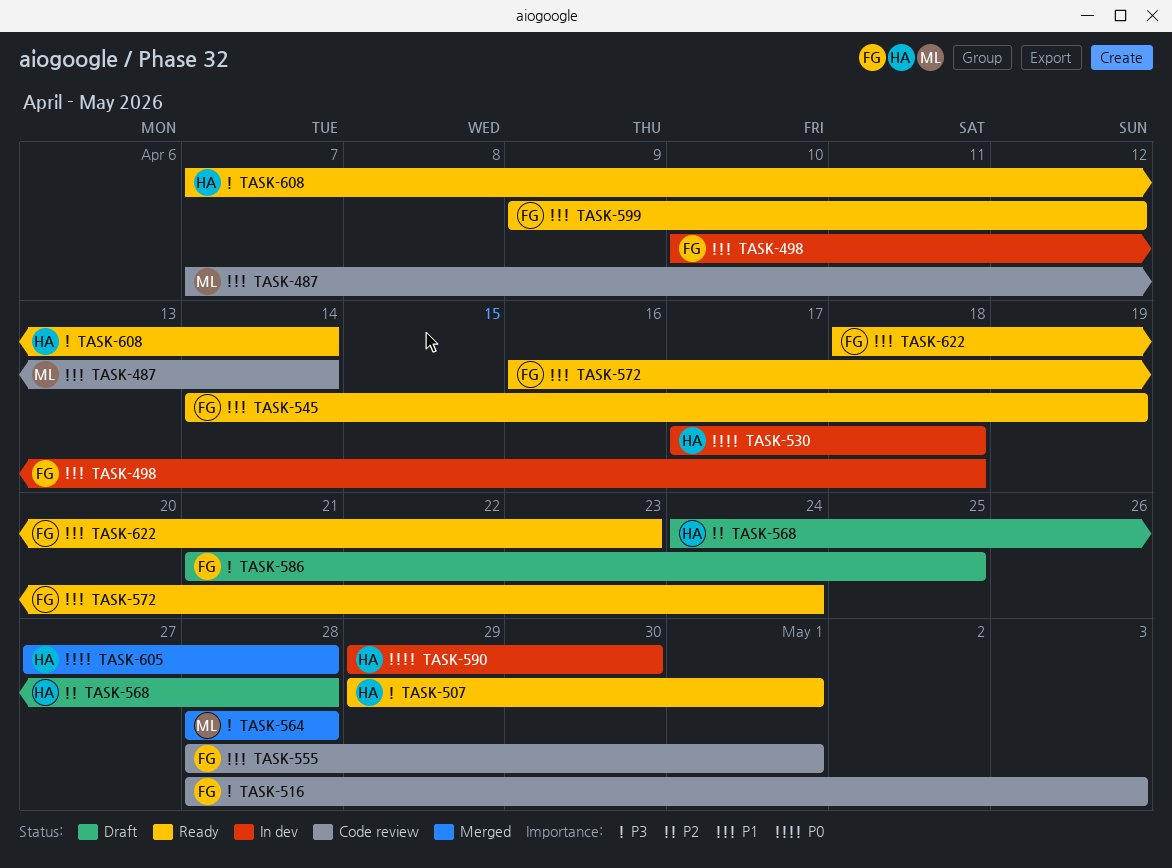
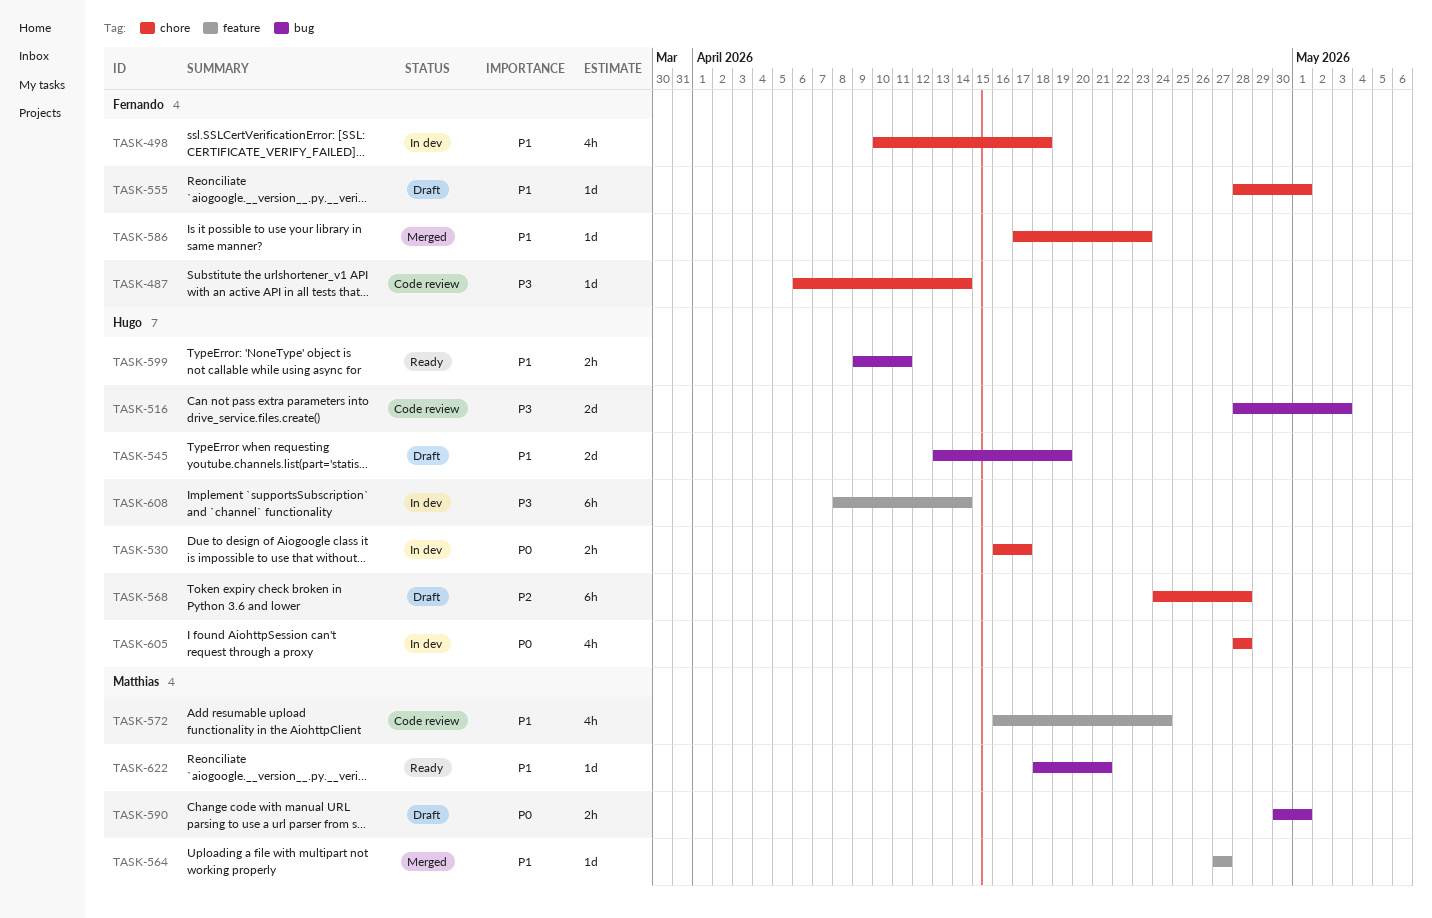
TASK-487, owner: Matthias -> Fernando
TASK-487, priority: P1 -> P3
TASK-487, start: Apr 7 -> Apr 6
TASK-507: present -> none
TASK-516, owner: Fernando -> Hugo
TASK-530, start: Apr 17 -> Apr 16
TASK-530, due: Apr 18 -> Apr 17
TASK-545, status: Ready -> Draft
TASK-545, owner: Fernando -> Hugo
TASK-545, start: Apr 14 -> Apr 13
TASK-555, status: Code review -> Draft
TASK-564, priority: P3 -> P1
TASK-564, start: Apr 28 -> Apr 27
TASK-564, due: Apr 28 -> Apr 27
TASK-572, status: Ready -> Code review
TASK-572, owner: Fernando -> Matthias
TASK-586, status: Draft -> Merged
TASK-586, priority: P3 -> P1
TASK-586, start: Apr 21 -> Apr 17
TASK-586, due: Apr 25 -> Apr 23
TASK-590, status: In dev -> Draft
TASK-590, owner: Hugo -> Matthias
TASK-590, start: Apr 29 -> Apr 30
TASK-590, due: Apr 30 -> May 1
TASK-599, owner: Fernando -> Hugo
TASK-599, due: Apr 12 -> Apr 11
TASK-605, status: Merged -> In dev
TASK-605, start: Apr 27 -> Apr 28
TASK-608, status: Ready -> In dev
TASK-608, start: Apr 7 -> Apr 8
TASK-622, owner: Fernando -> Matthias
TASK-622, due: Apr 23 -> Apr 21

